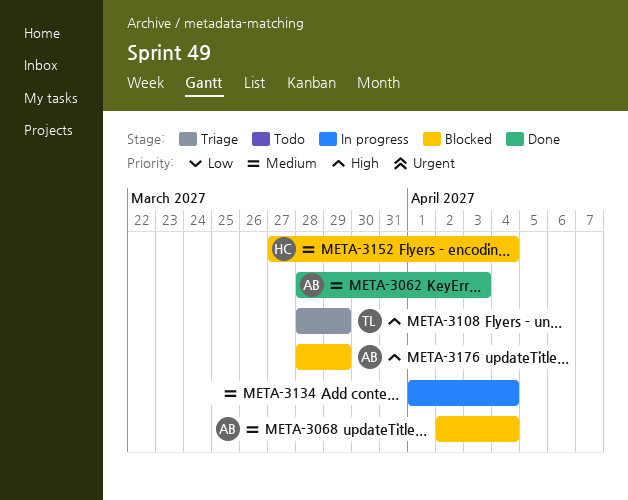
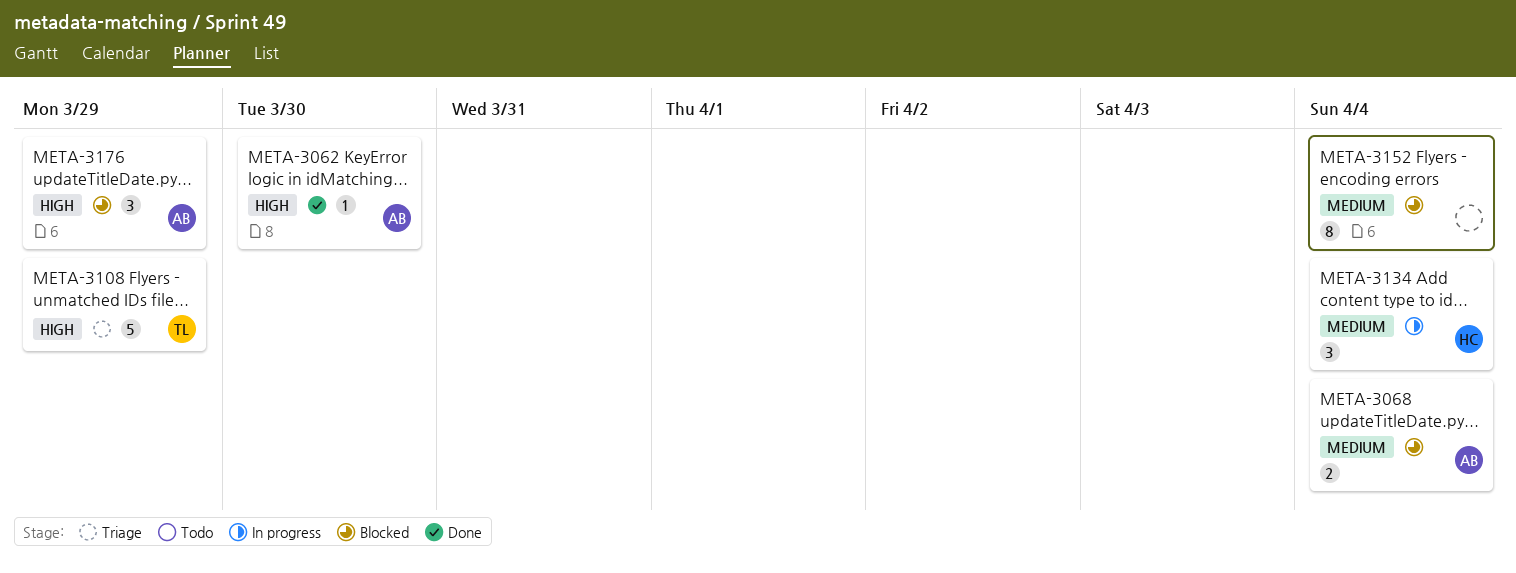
META-3062, priority: Medium -> High
META-3062, due: Apr 3 -> Mar 30
META-3134, owner: none -> HC
META-3152, owner: HC -> none

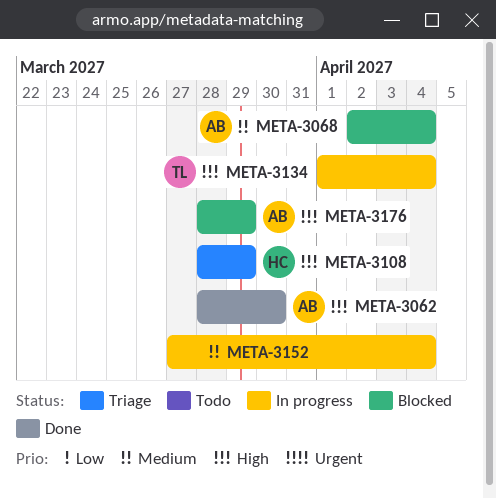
META-3108, owner: TL -> HC
META-3134, owner: HC -> TL
META-3134, priority: Medium -> High
META-3152, status: Blocked -> In progress

